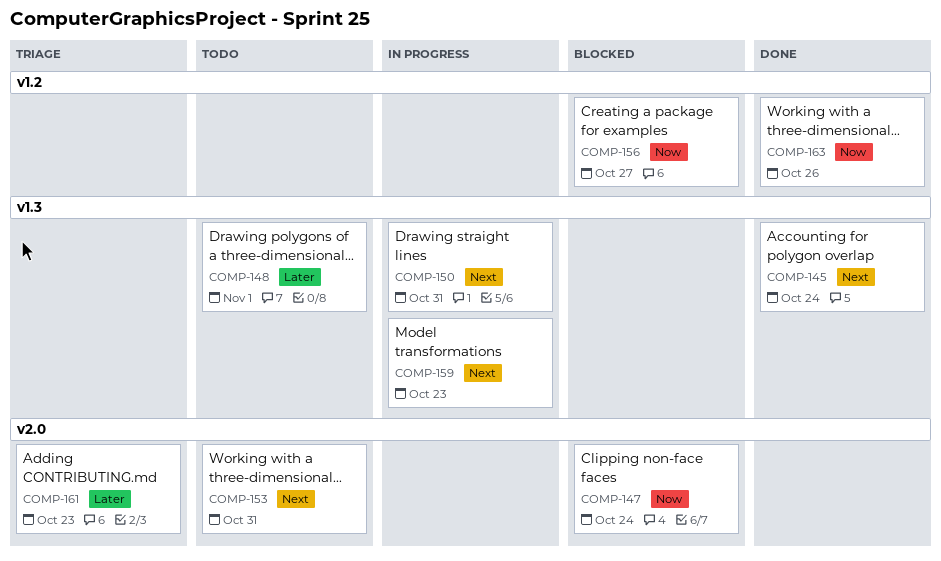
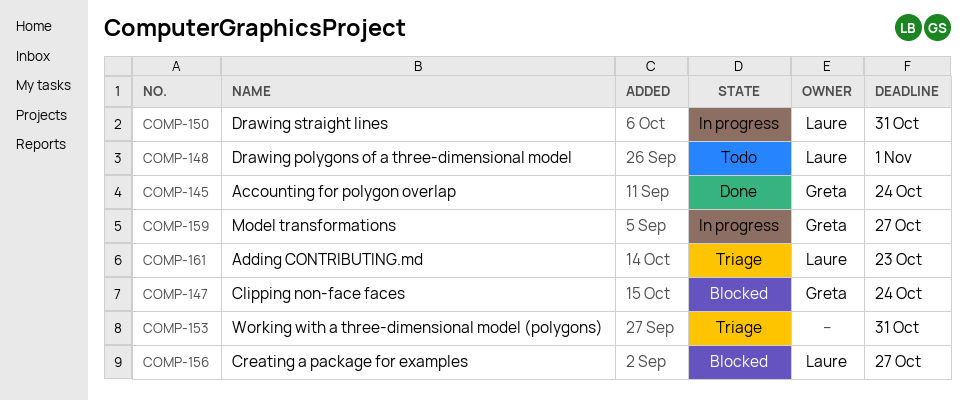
COMP-153, status: Todo -> Triage
COMP-159, due: Oct 23 -> Oct 27
COMP-163: present -> none

